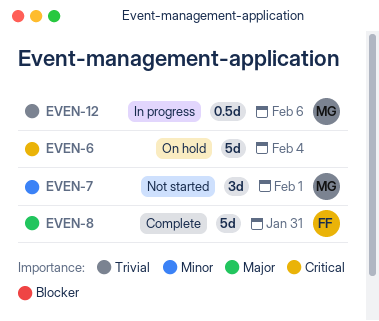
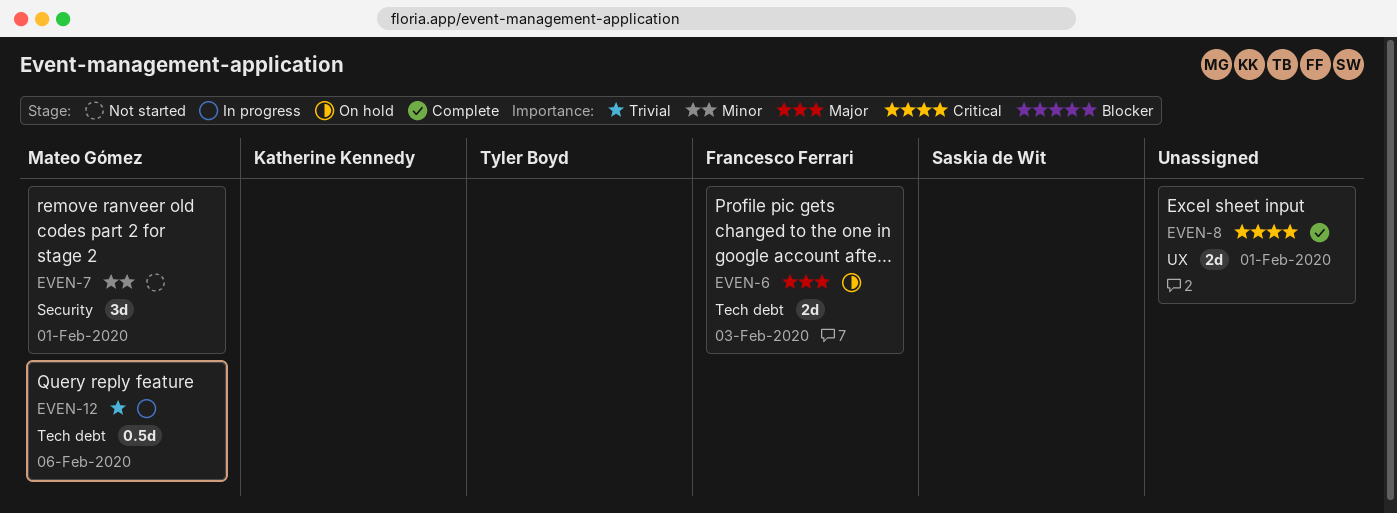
EVEN-6, owner: none -> Francesco Ferrari
EVEN-6, priority: Critical -> Major
EVEN-6, estimate: 5d -> 2d
EVEN-6, due: Feb 4 -> Feb 3
EVEN-8, owner: Francesco Ferrari -> none
EVEN-8, priority: Major -> Critical
EVEN-8, estimate: 5d -> 2d
EVEN-8, due: Jan 31 -> Feb 1

